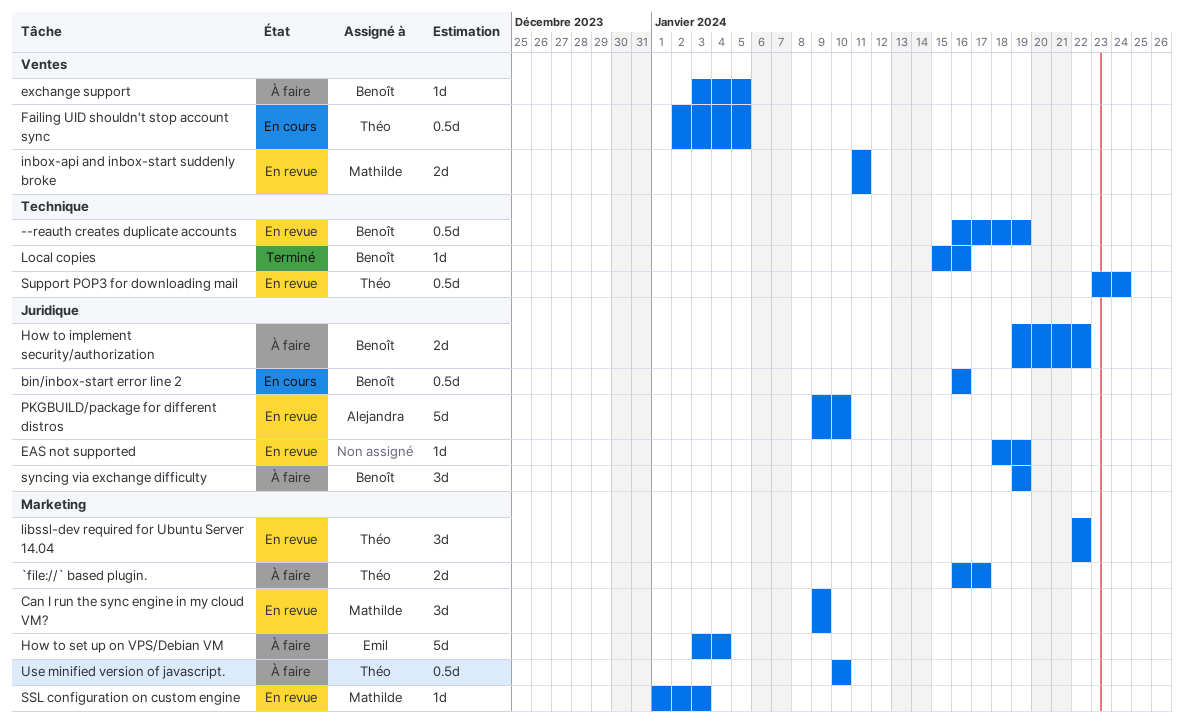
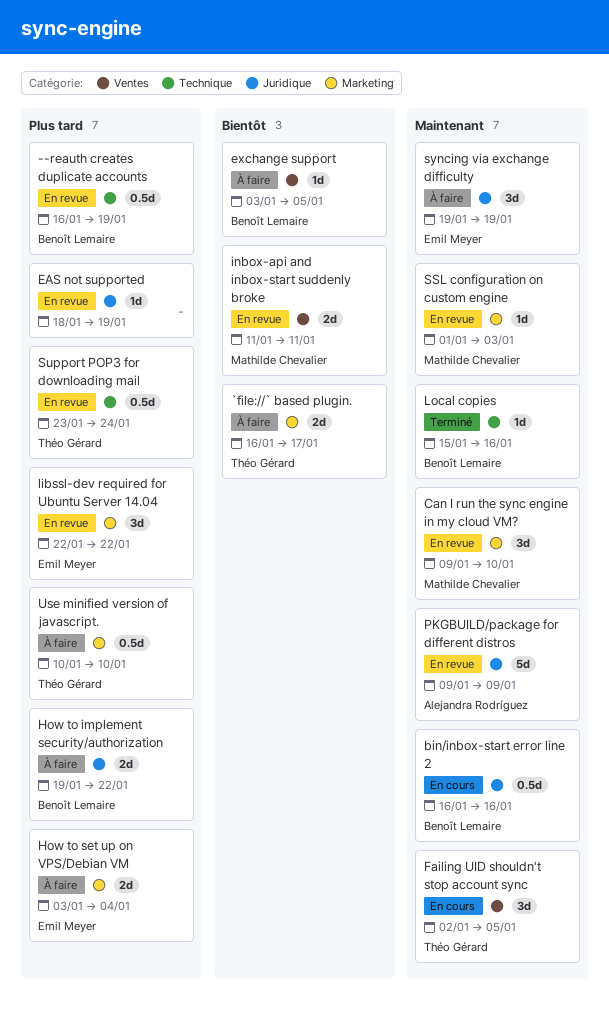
Can I run the sync engine in my cloud VM?, due: Jan 9 -> Jan 10
Failing UID shouldn't stop account sync, estimate: 0.5d -> 3d
How to set up on VPS/Debian VM, estimate: 5d -> 2d
libssl-dev required for Ubuntu Server 14.04, owner: Théo Gérard -> Emil Meyer
PKGBUILD/package for different distros, due: Jan 10 -> Jan 9
syncing via exchange difficulty, owner: Benoît Lemaire -> Emil Meyer

